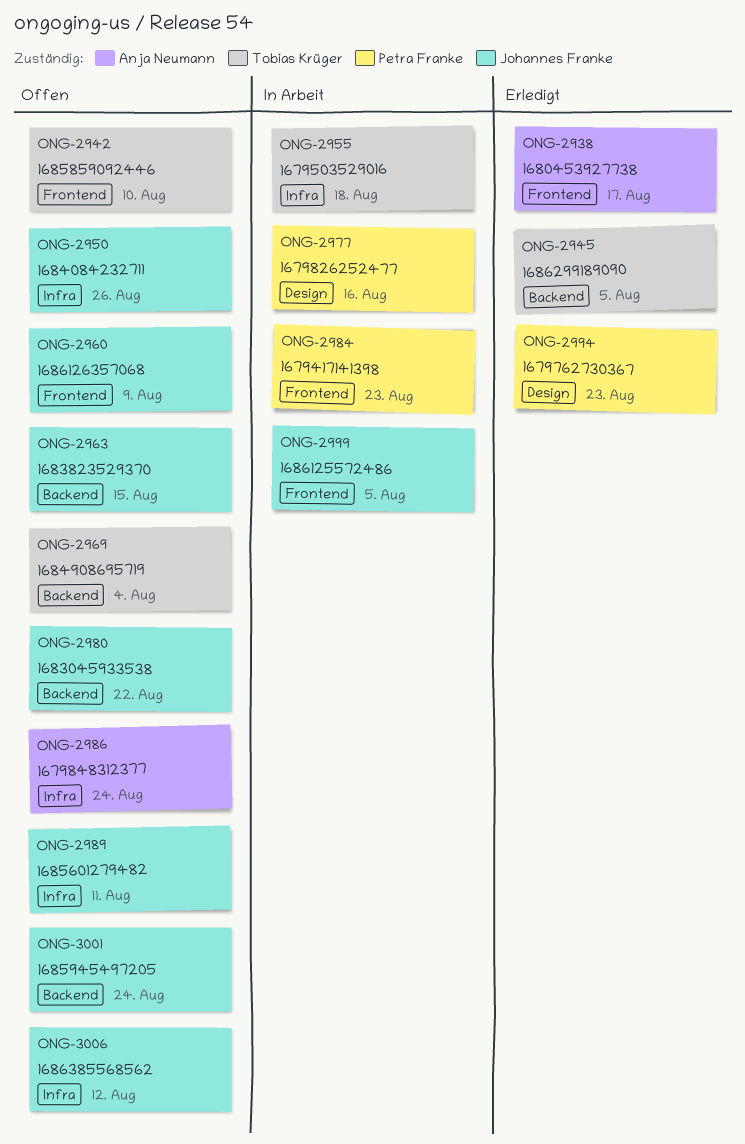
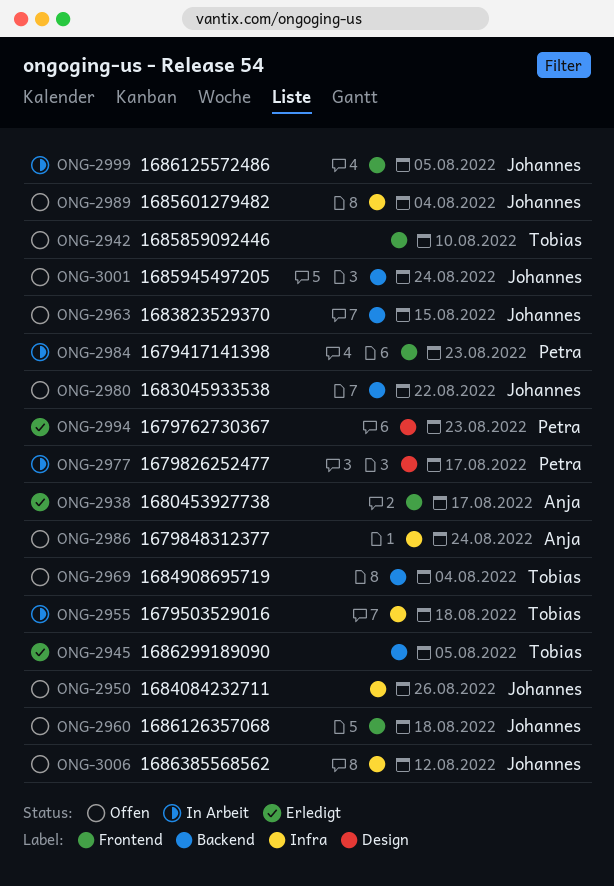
ONG-2960, due: Aug 9 -> Aug 18
ONG-2977, due: Aug 16 -> Aug 17
ONG-2989, due: Aug 11 -> Aug 4

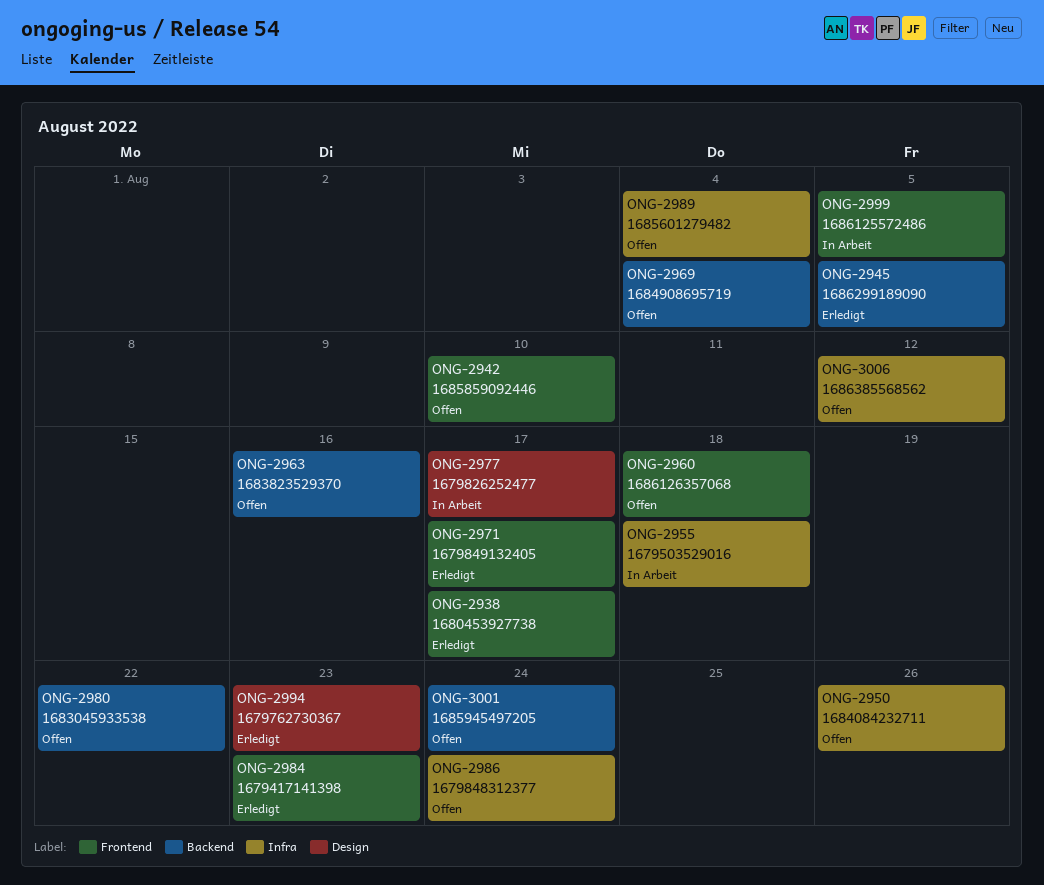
ONG-2963, due: Aug 15 -> Aug 16
ONG-2971: none -> present
ONG-2984, status: In Arbeit -> Erledigt

